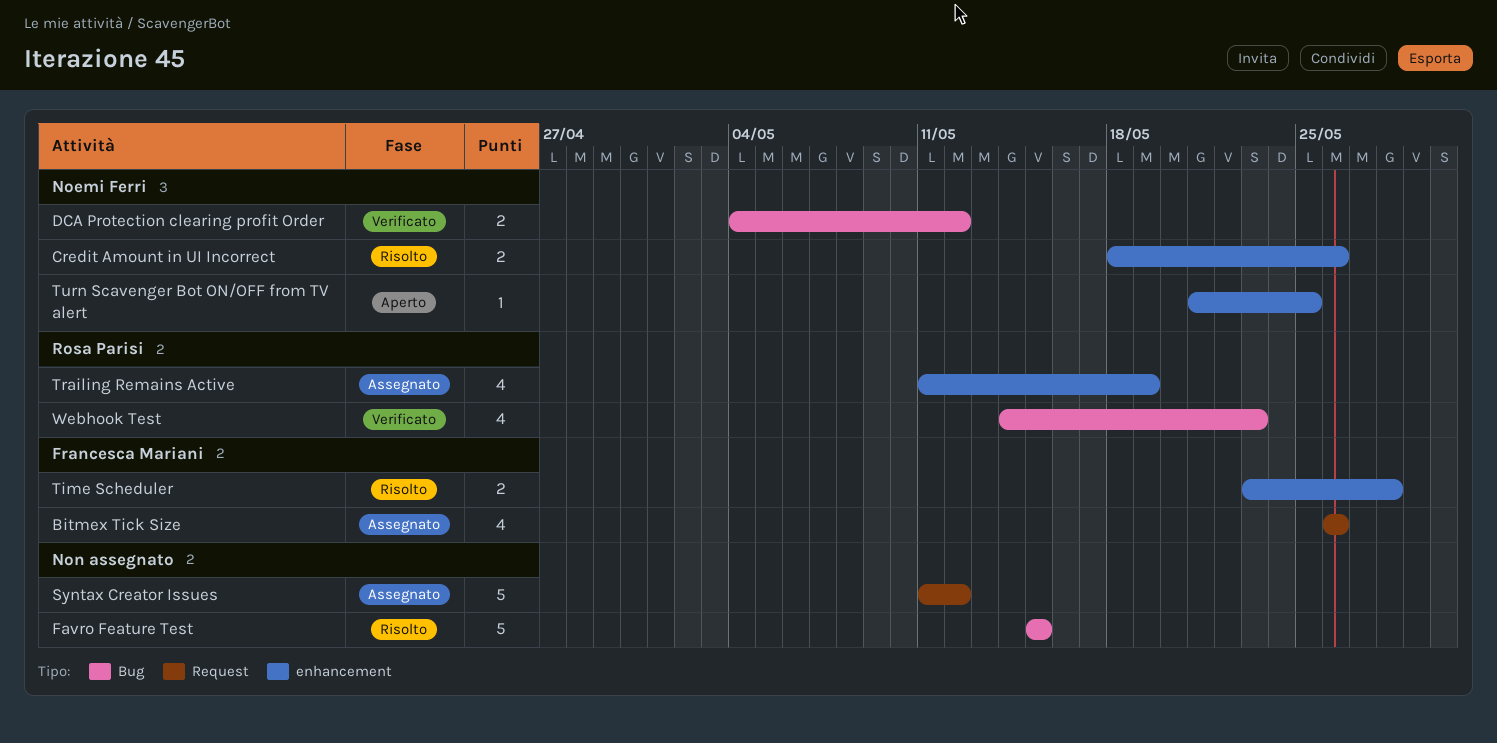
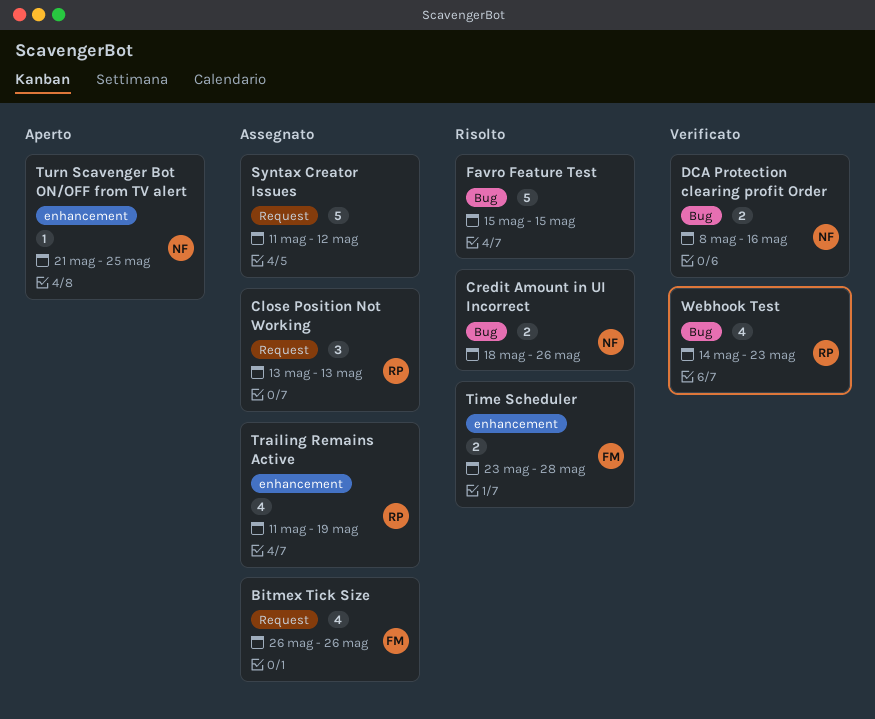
Close Position Not Working: none -> present
Credit Amount in UI Incorrect, label: enhancement -> Bug
DCA Protection clearing profit Order, start: May 4 -> May 8
DCA Protection clearing profit Order, due: May 12 -> May 16

